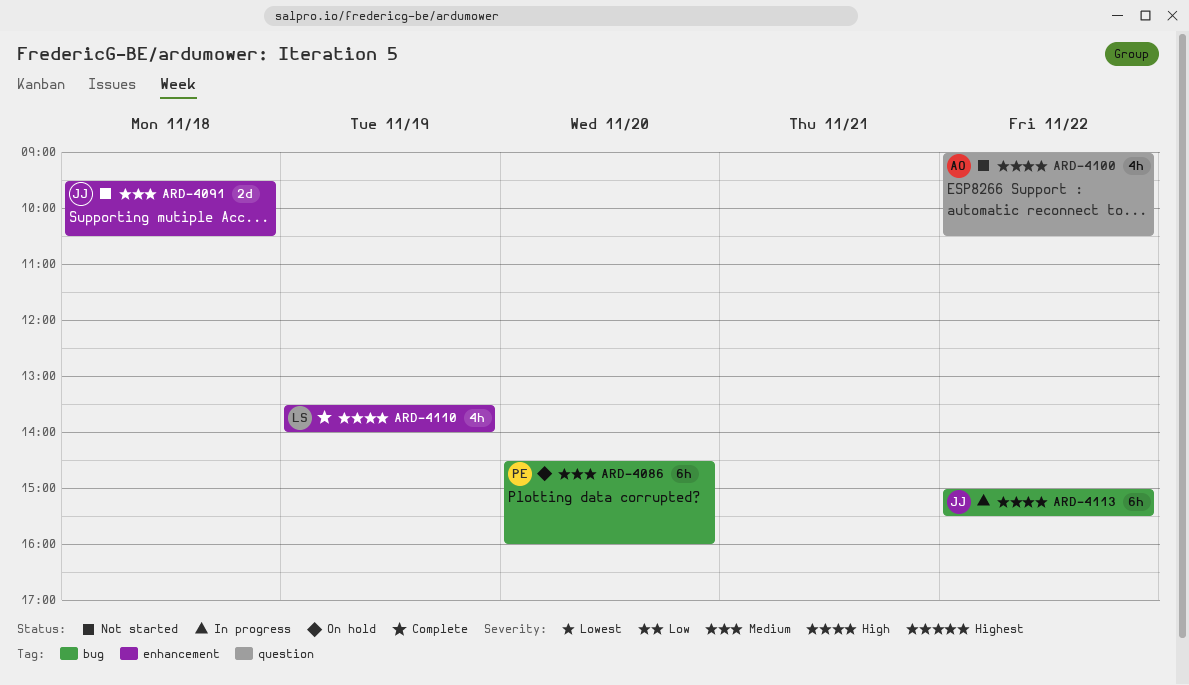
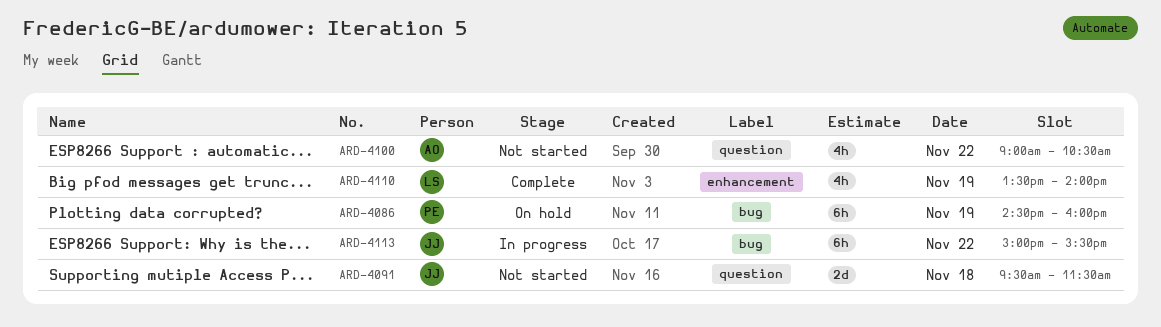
ARD-4086, day: Nov 20 -> Nov 19
ARD-4091, label: enhancement -> question
ARD-4091, ends: 10:30 -> 11:30

